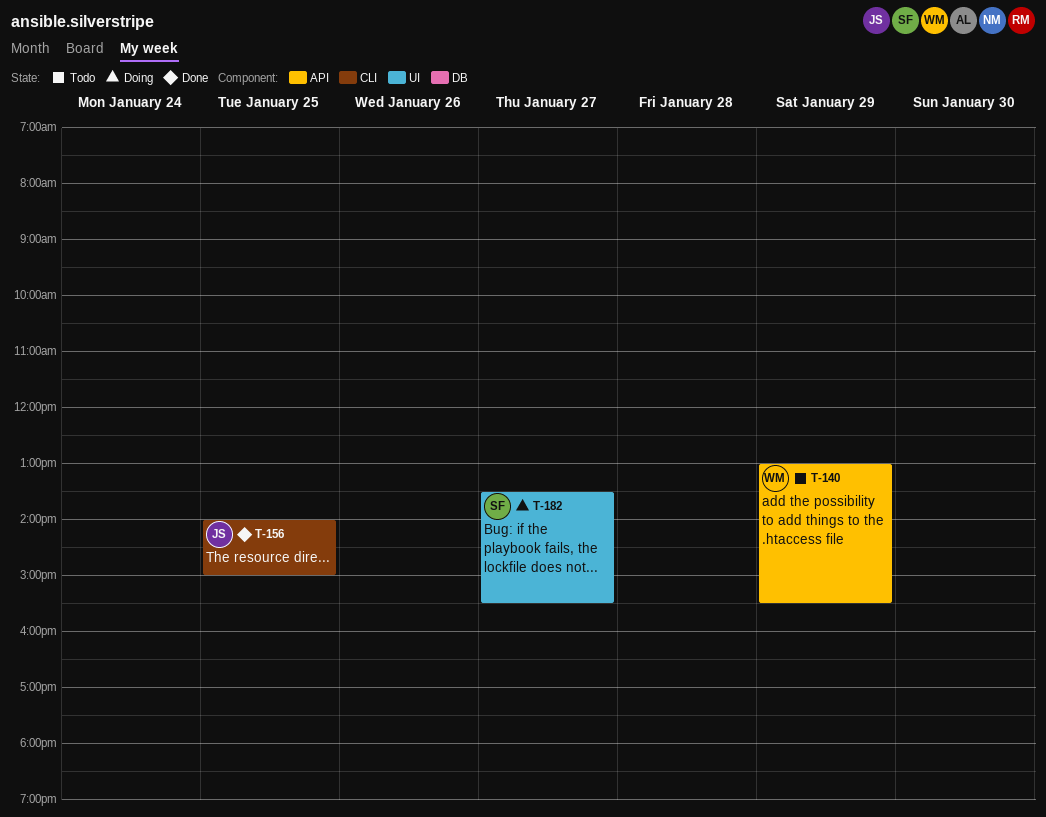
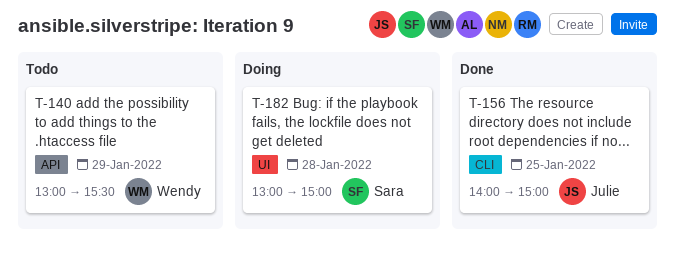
T-182, day: Jan 27 -> Jan 28
T-182, begins: 13:30 -> 13:00
T-182, ends: 15:30 -> 15:00

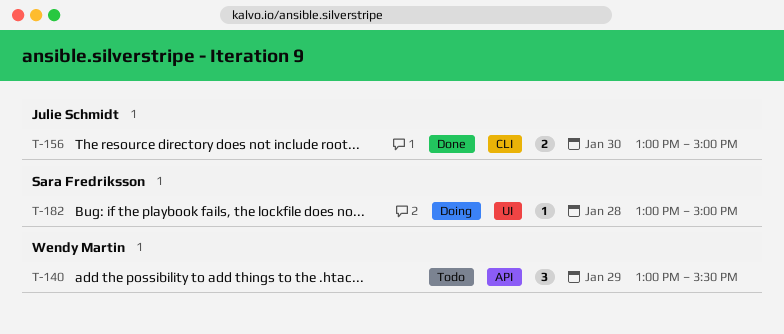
T-156, day: Jan 25 -> Jan 30
T-156, begins: 14:00 -> 13:00

